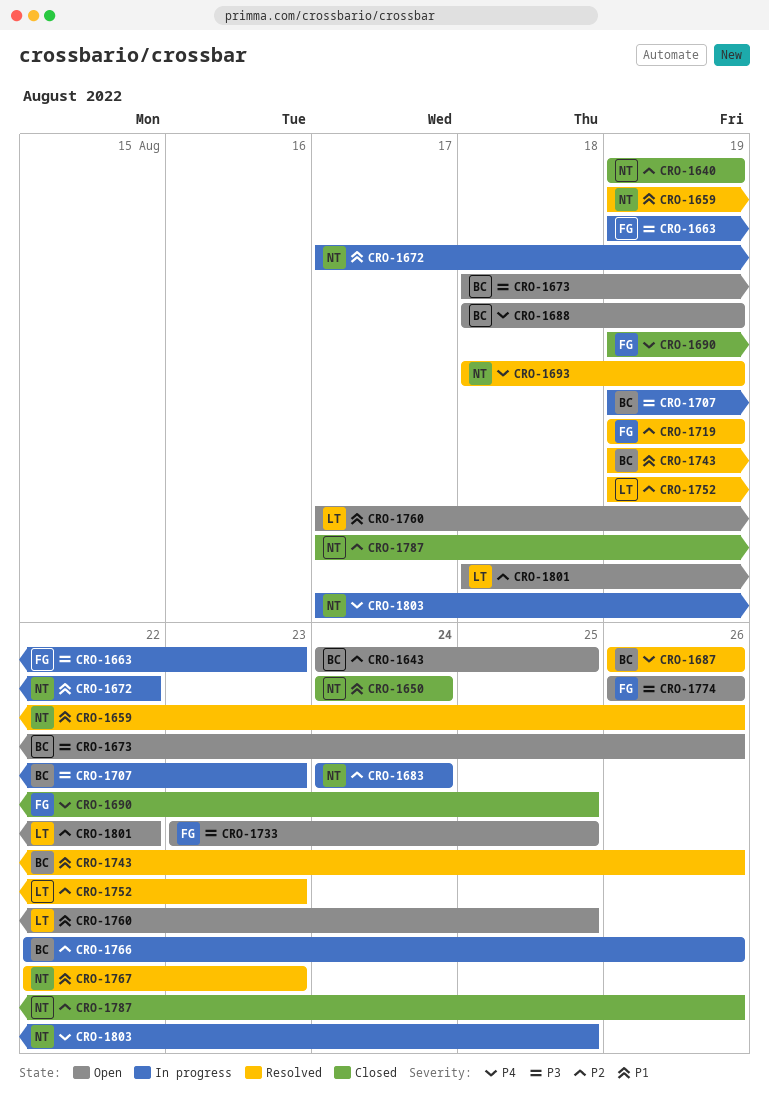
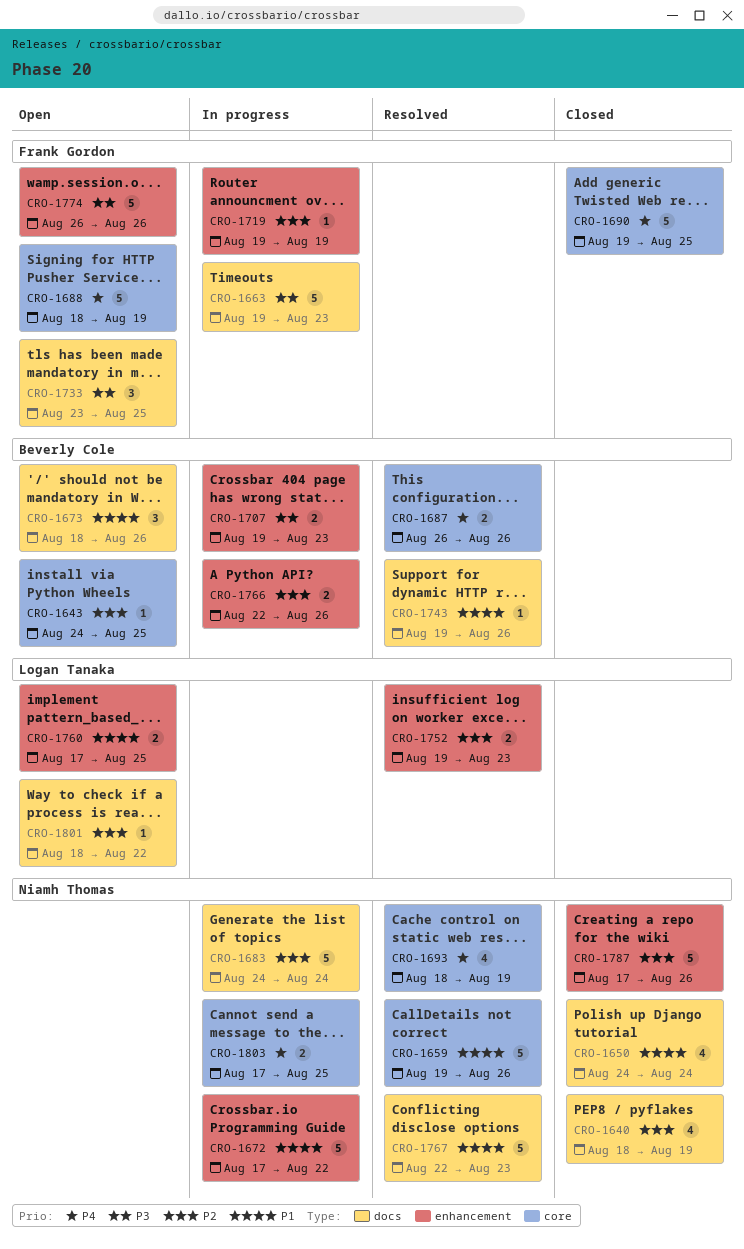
CRO-1640, start: Aug 19 -> Aug 18
CRO-1673, priority: P3 -> P1
CRO-1688, owner: Beverly Cole -> Frank Gordon
CRO-1719, status: Resolved -> In progress

